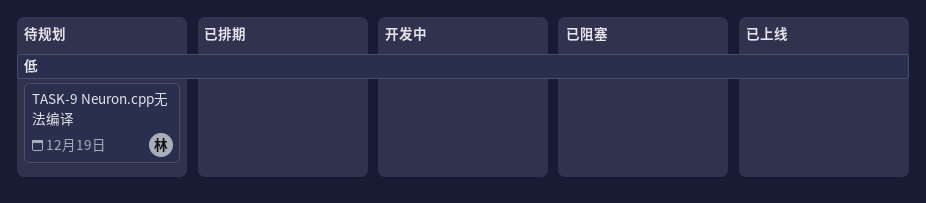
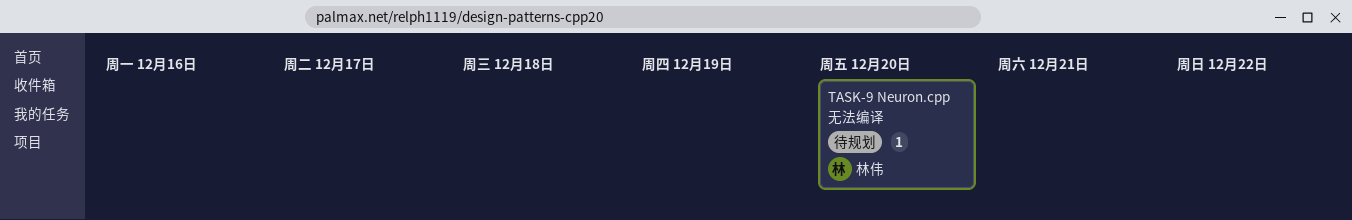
TASK-9, due: Dec 19 -> Dec 20

